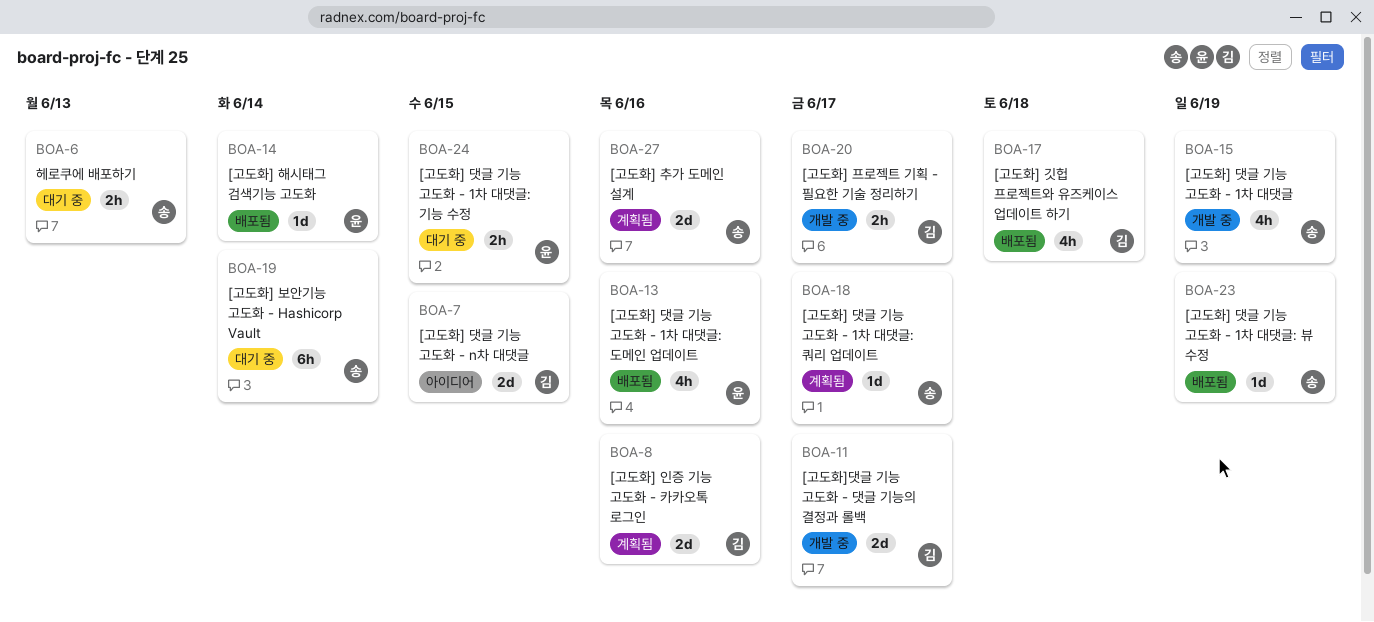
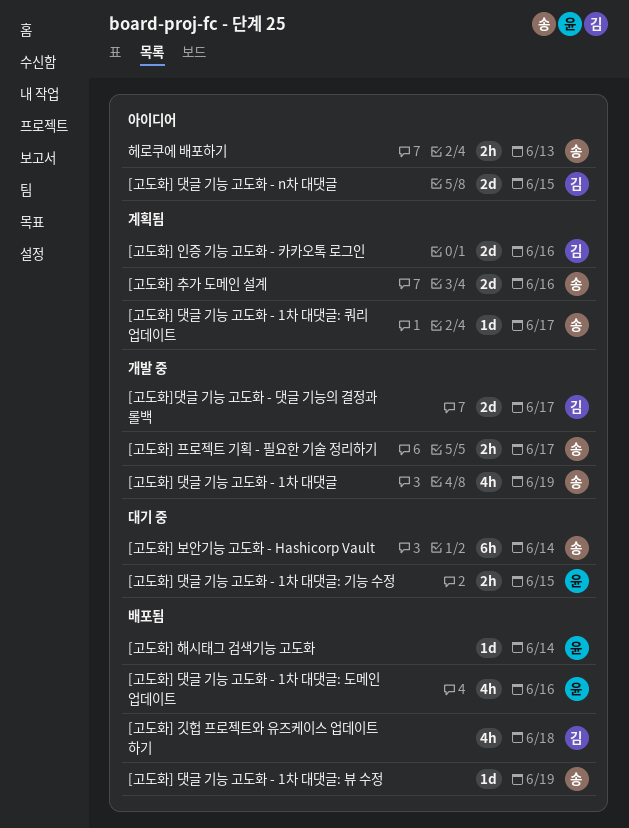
[고도화] 프로젝트 기획 - 필요한 기술 정리하기, owner: 김 -> 송
헤로쿠에 배포하기, status: 대기 중 -> 아이디어

